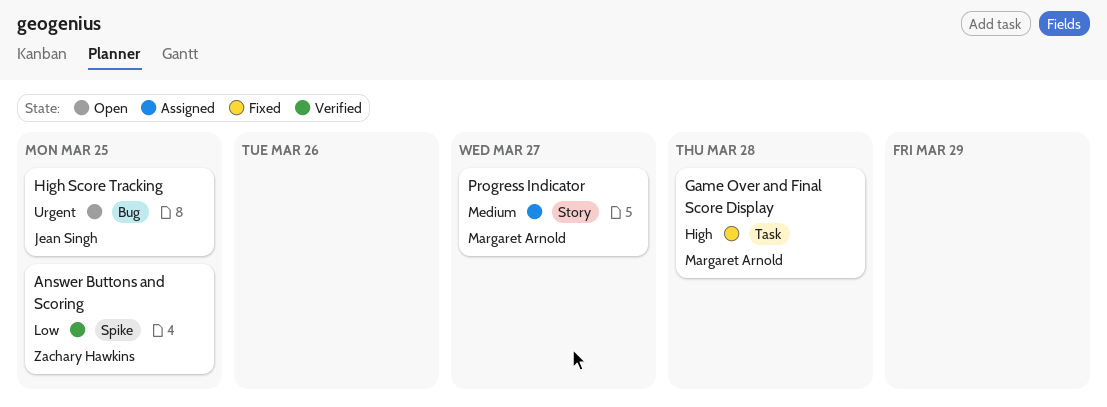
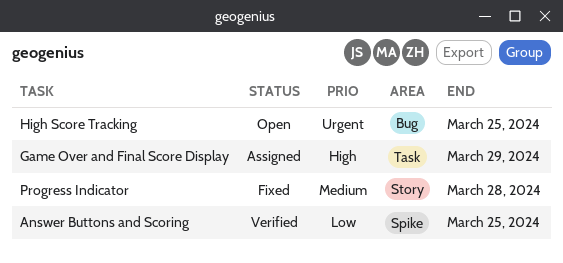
Game Over and Final Score Display, status: Fixed -> Assigned
Game Over and Final Score Display, due: Mar 28 -> Mar 29
Progress Indicator, status: Assigned -> Fixed
Progress Indicator, due: Mar 27 -> Mar 28

